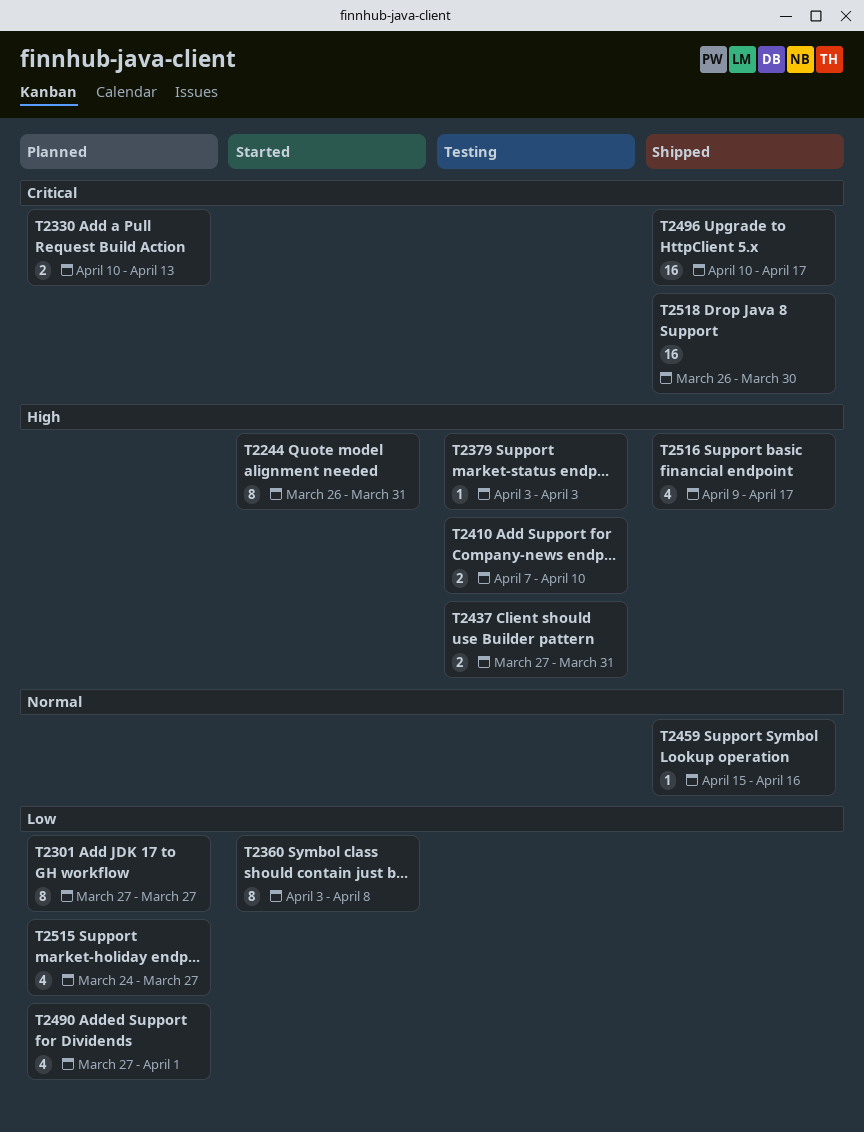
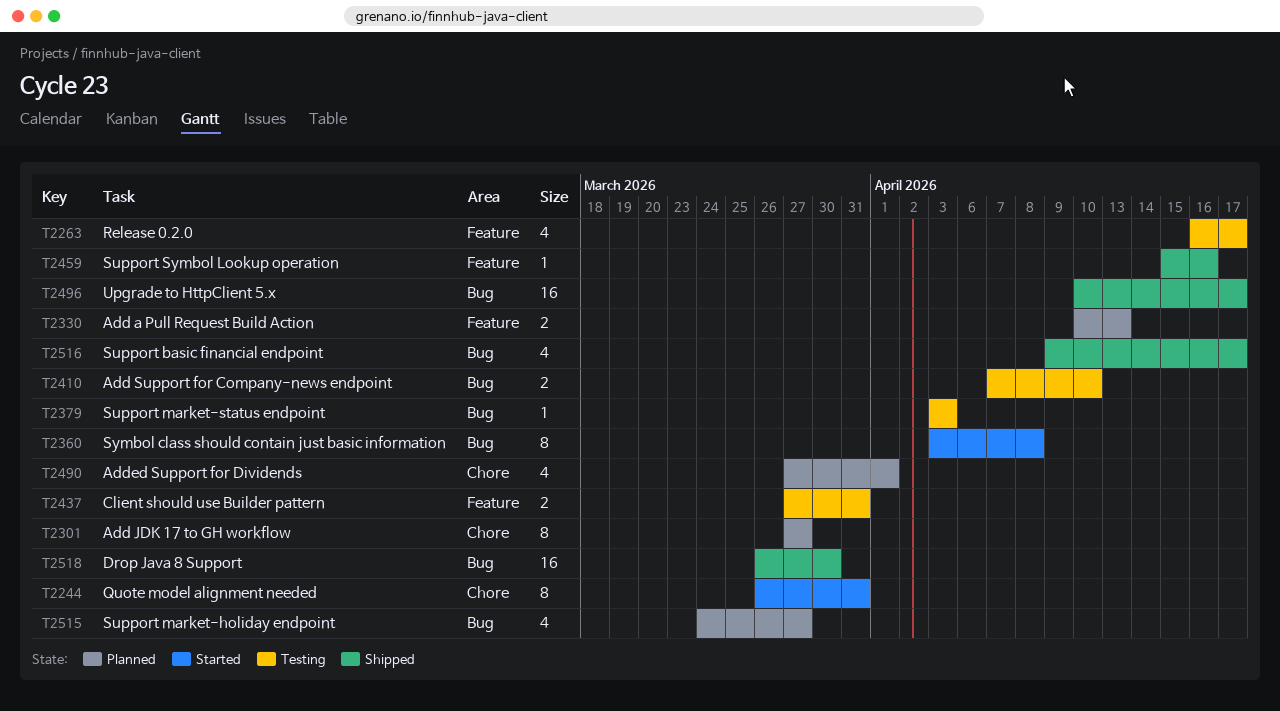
T2263: none -> present

